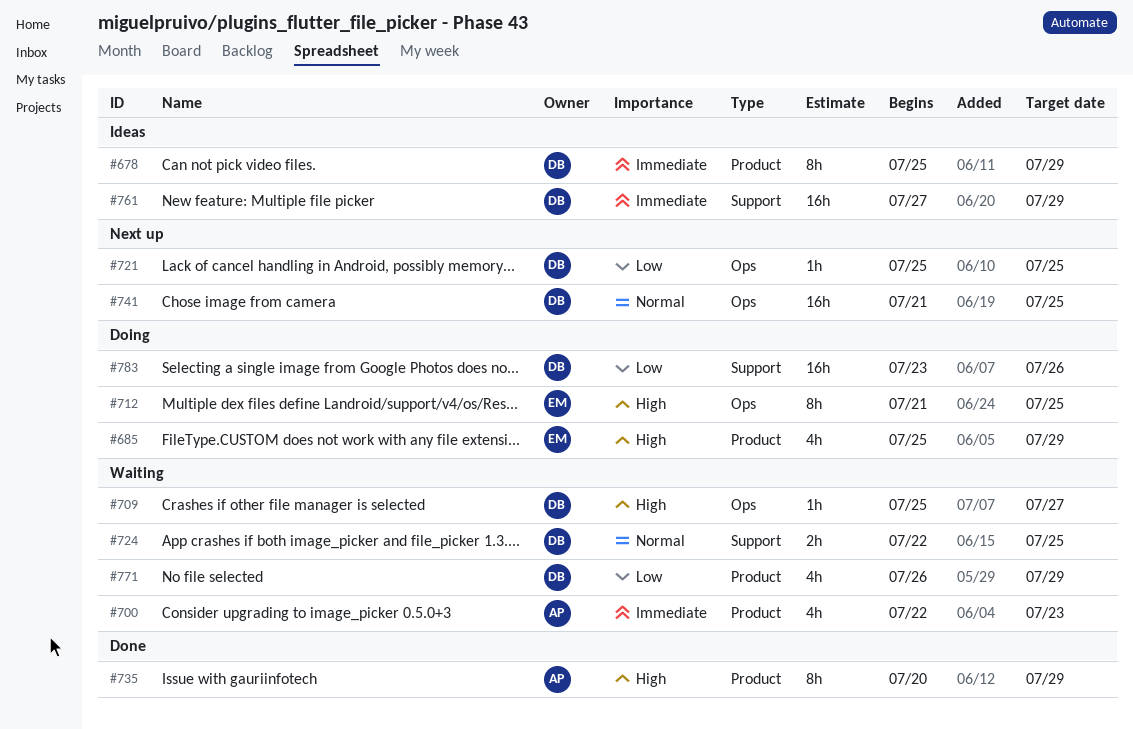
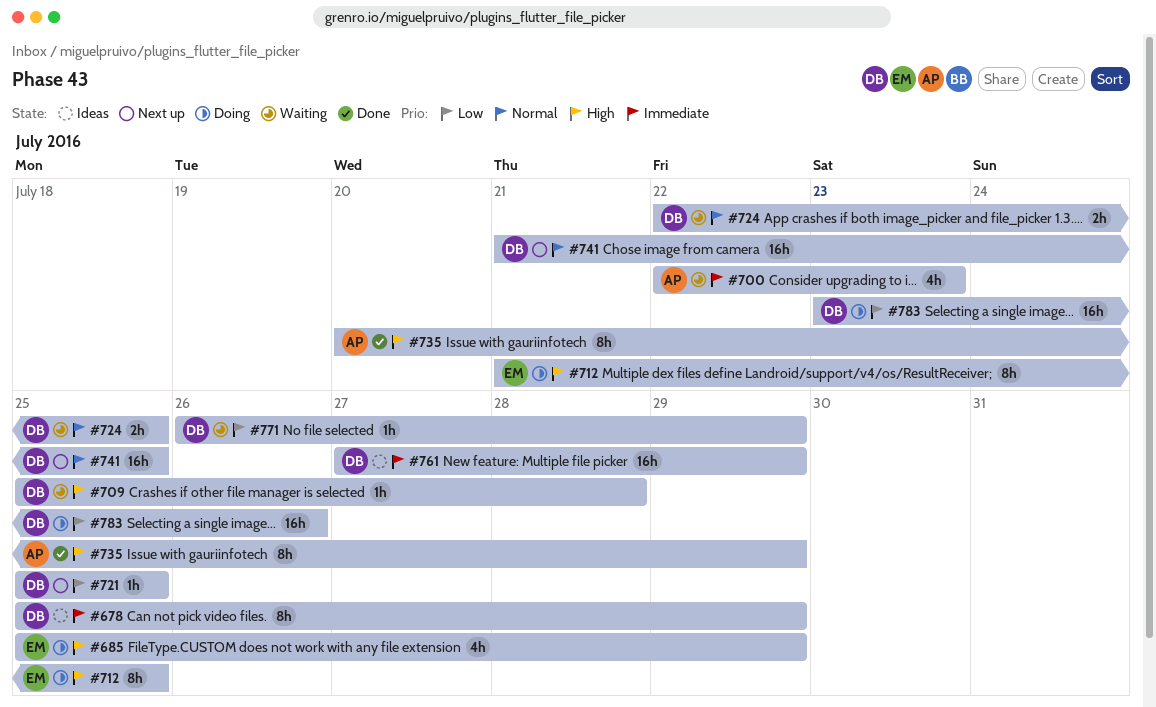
#709, due: Jul 27 -> Jul 28
#771, estimate: 4h -> 1h

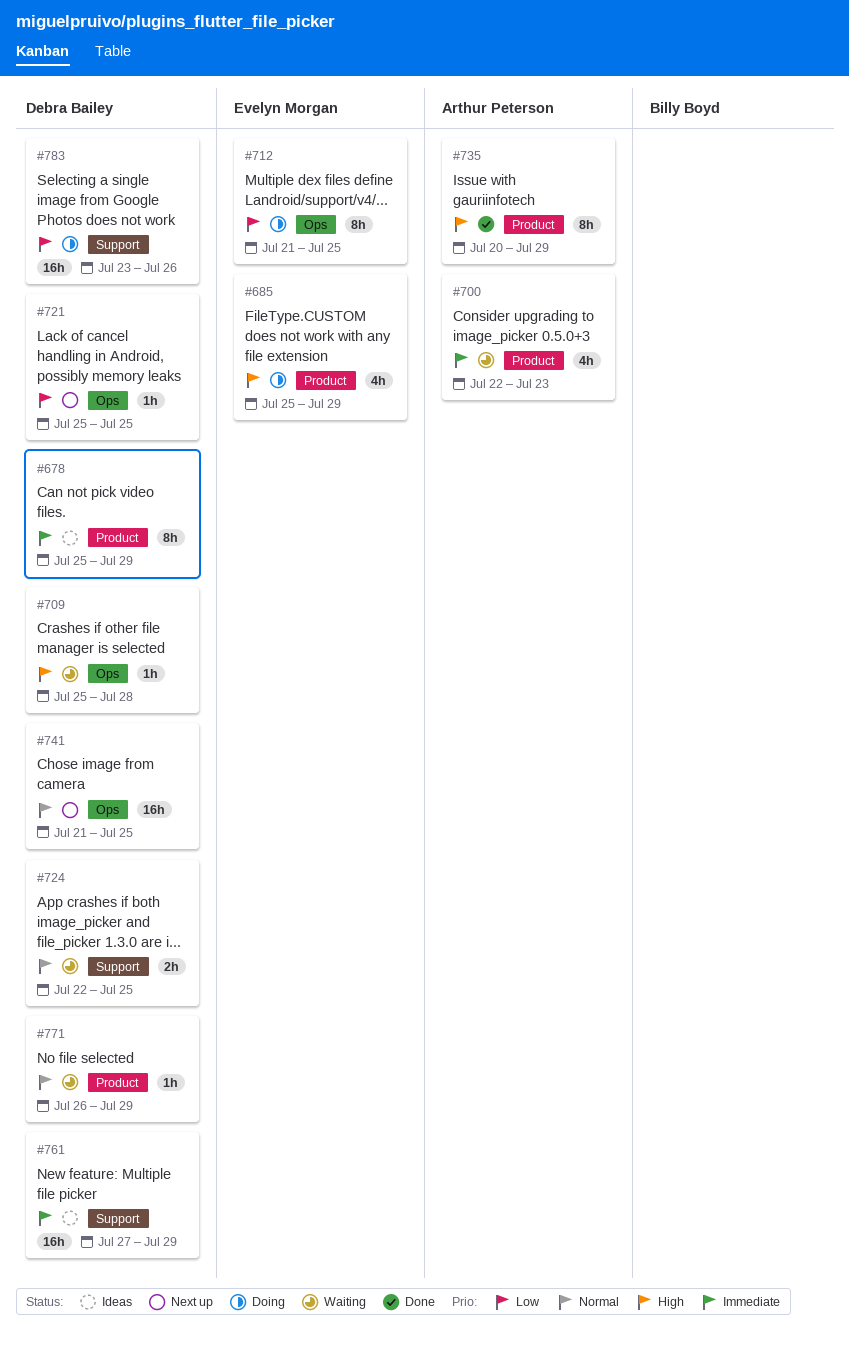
#712, priority: High -> Low
#771, priority: Low -> Normal

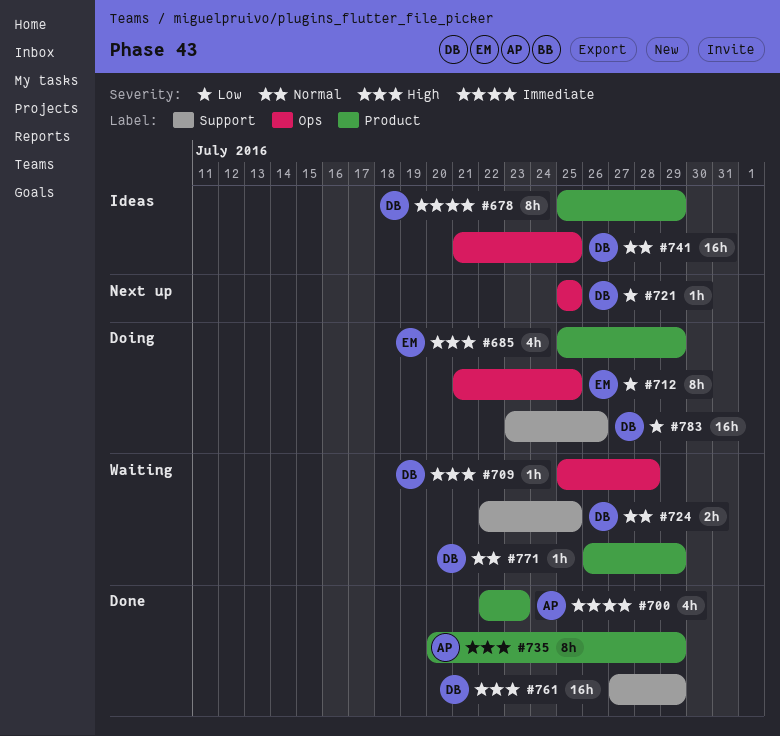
#700, status: Waiting -> Done
#741, status: Next up -> Ideas
#761, status: Ideas -> Done
#761, priority: Immediate -> High

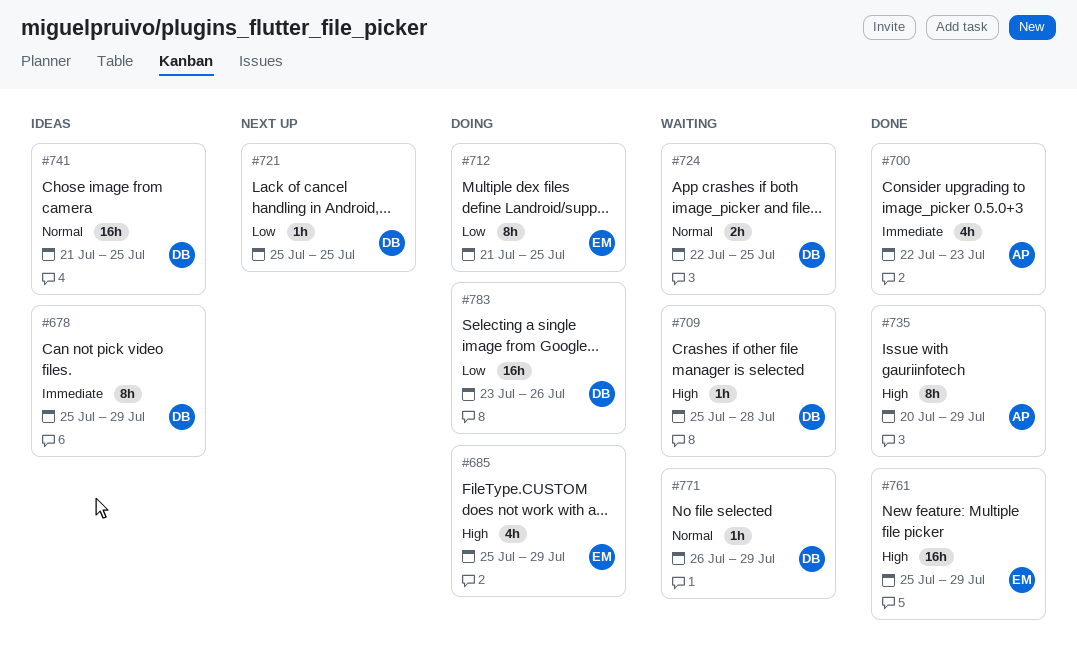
#761, owner: DB -> EM
#761, start: Jul 27 -> Jul 25

